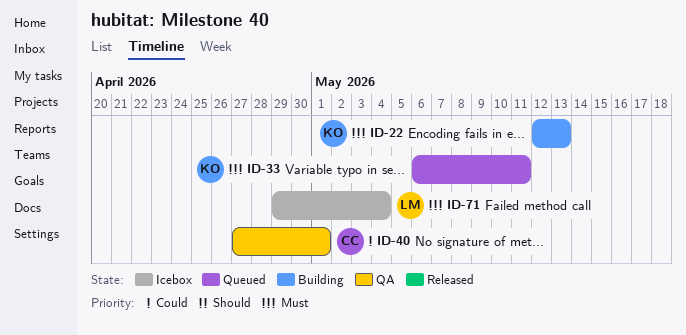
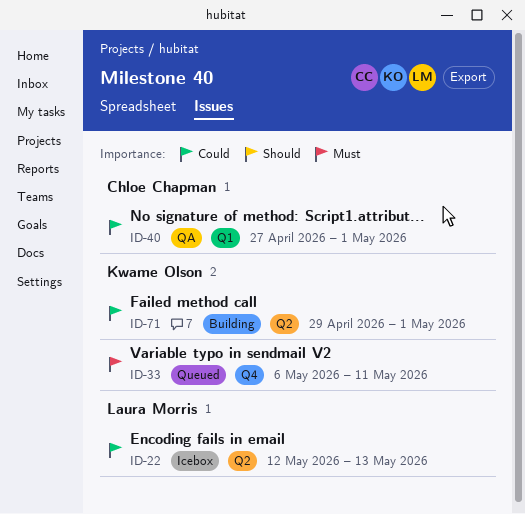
ID-22, status: Building -> Icebox
ID-22, owner: Kwame Olson -> Laura Morris
ID-22, priority: Must -> Could
ID-71, status: Icebox -> Building
ID-71, owner: Laura Morris -> Kwame Olson
ID-71, priority: Must -> Could
ID-71, due: May 4 -> May 1

